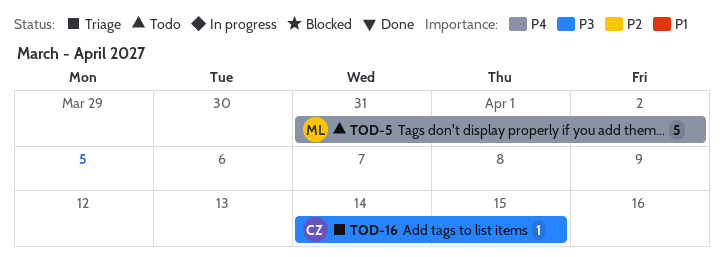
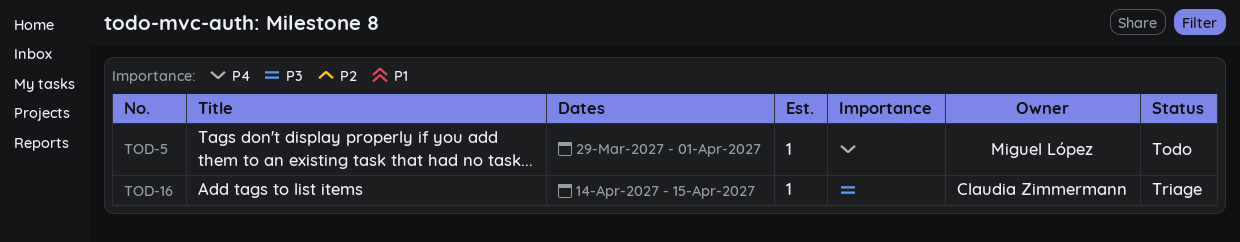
TOD-5, estimate: 5 -> 1
TOD-5, start: Mar 31 -> Mar 29
TOD-5, due: Apr 2 -> Apr 1

